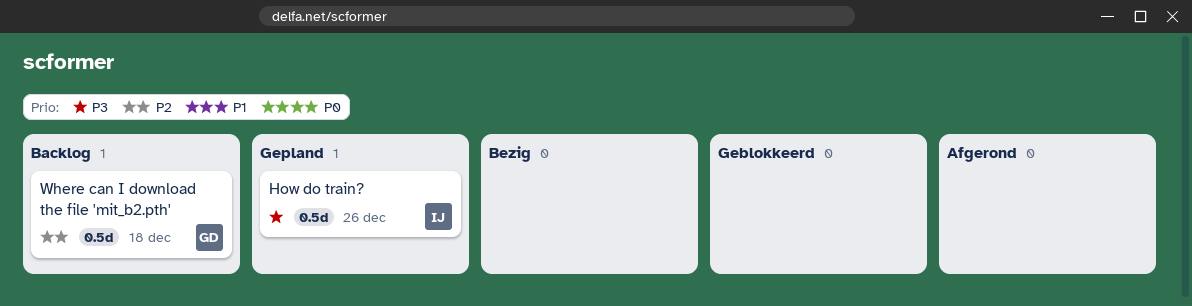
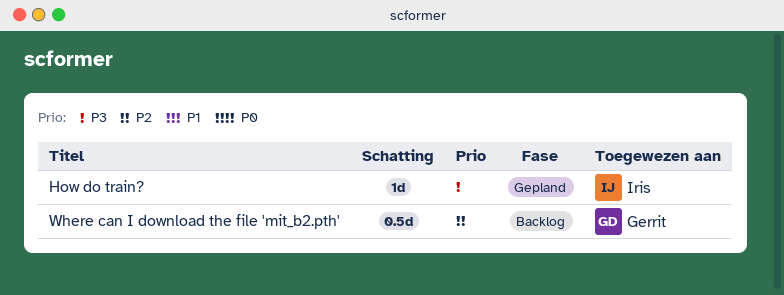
How do train?, estimate: 0.5d -> 1d

